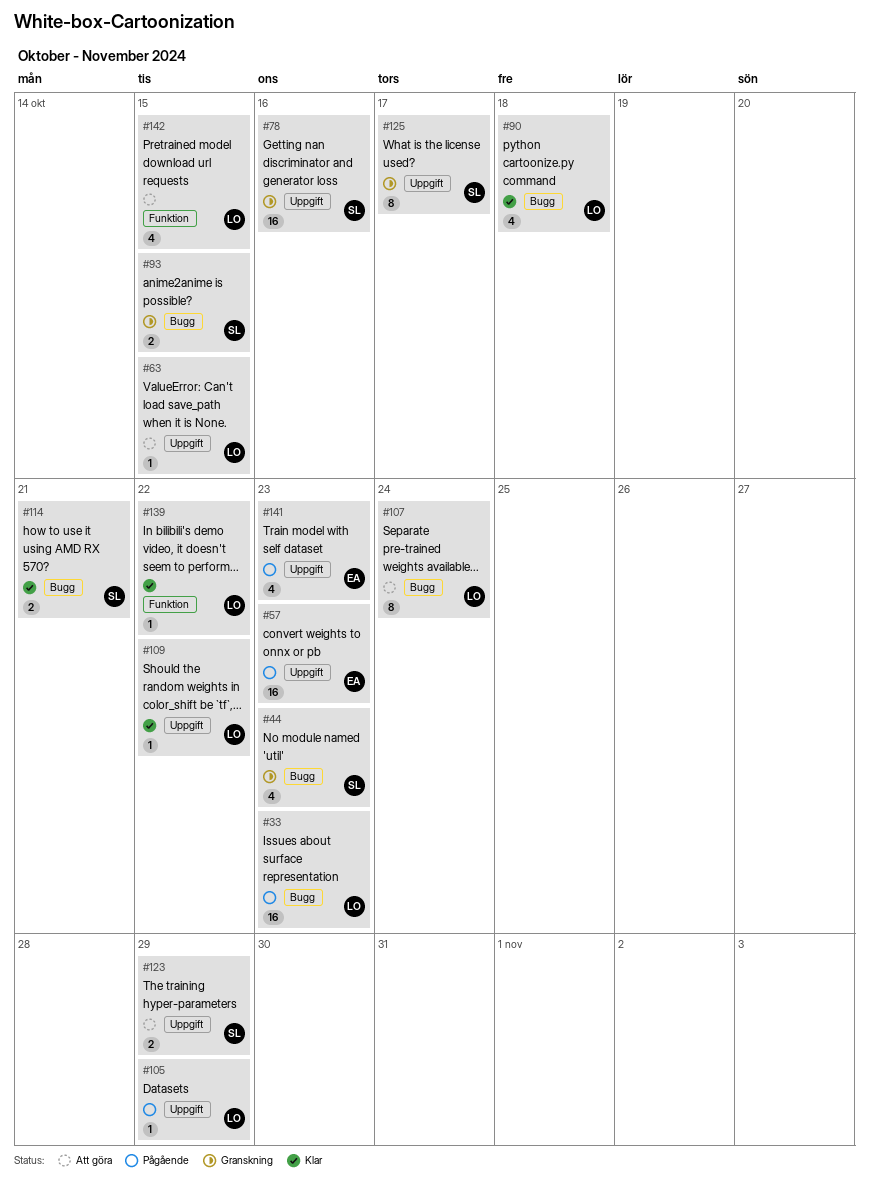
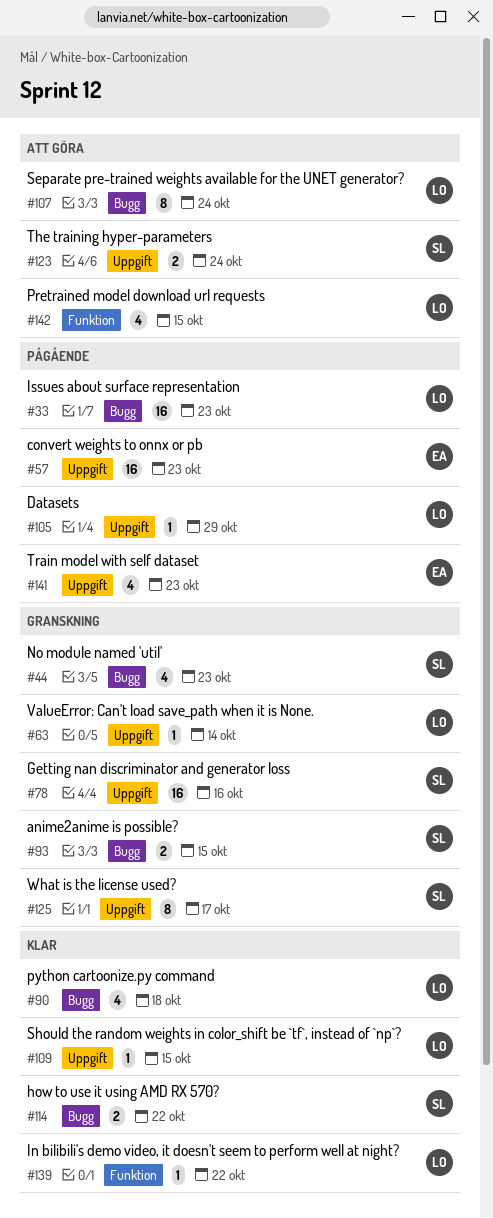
#63, status: Att göra -> Granskning
#63, due: Oct 15 -> Oct 14
#109, due: Oct 22 -> Oct 15
#114, due: Oct 21 -> Oct 22
#123, due: Oct 29 -> Oct 24

